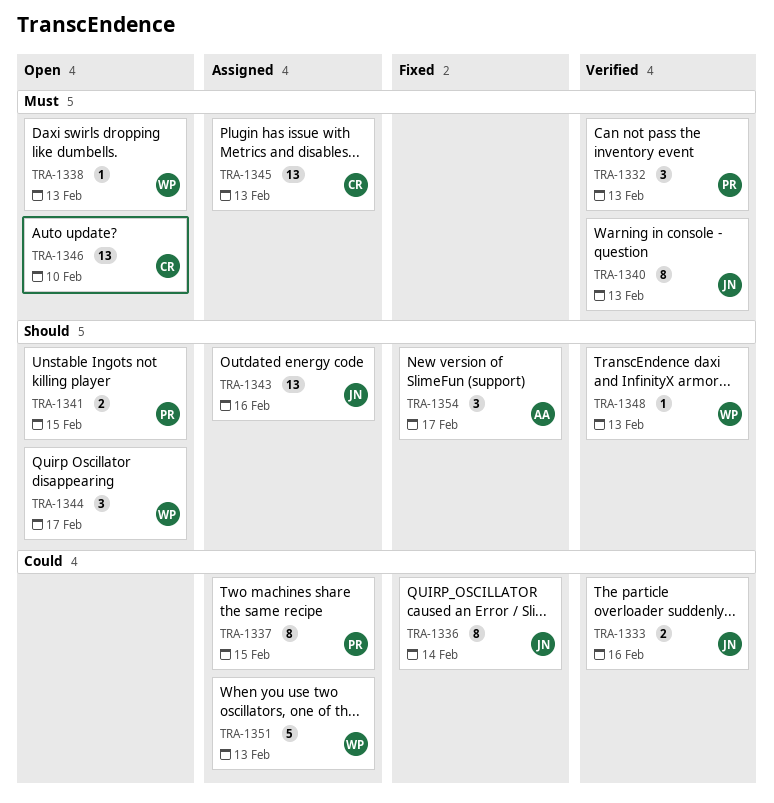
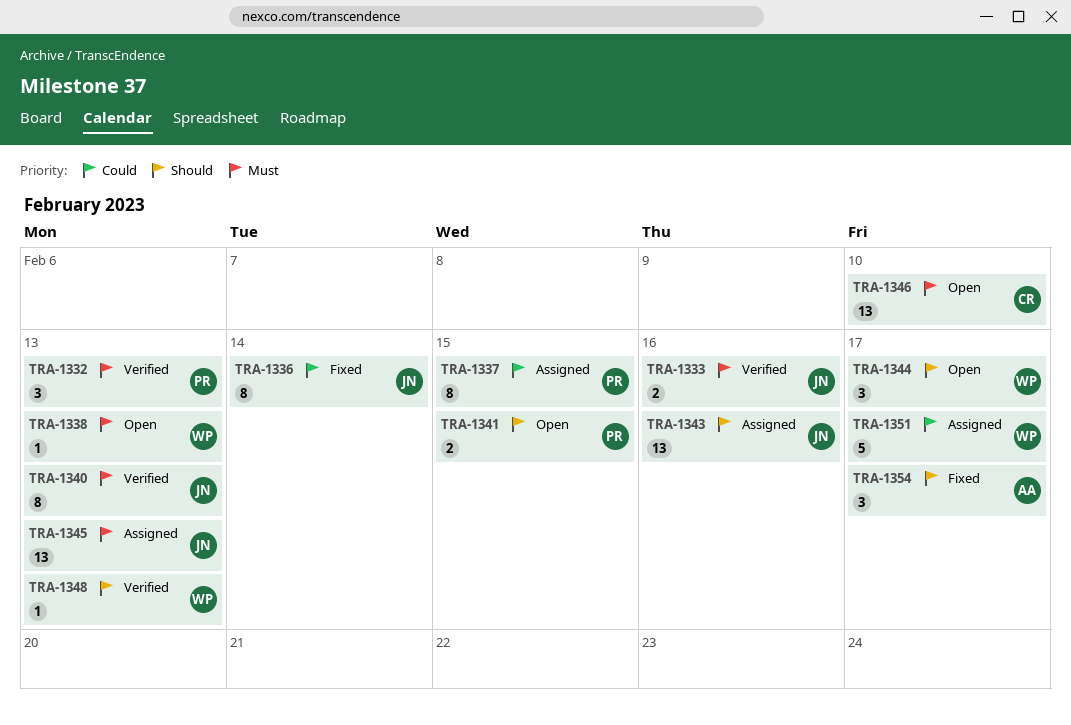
TRA-1333, priority: Could -> Must
TRA-1345, owner: CR -> JN
TRA-1351, due: Feb 13 -> Feb 17

